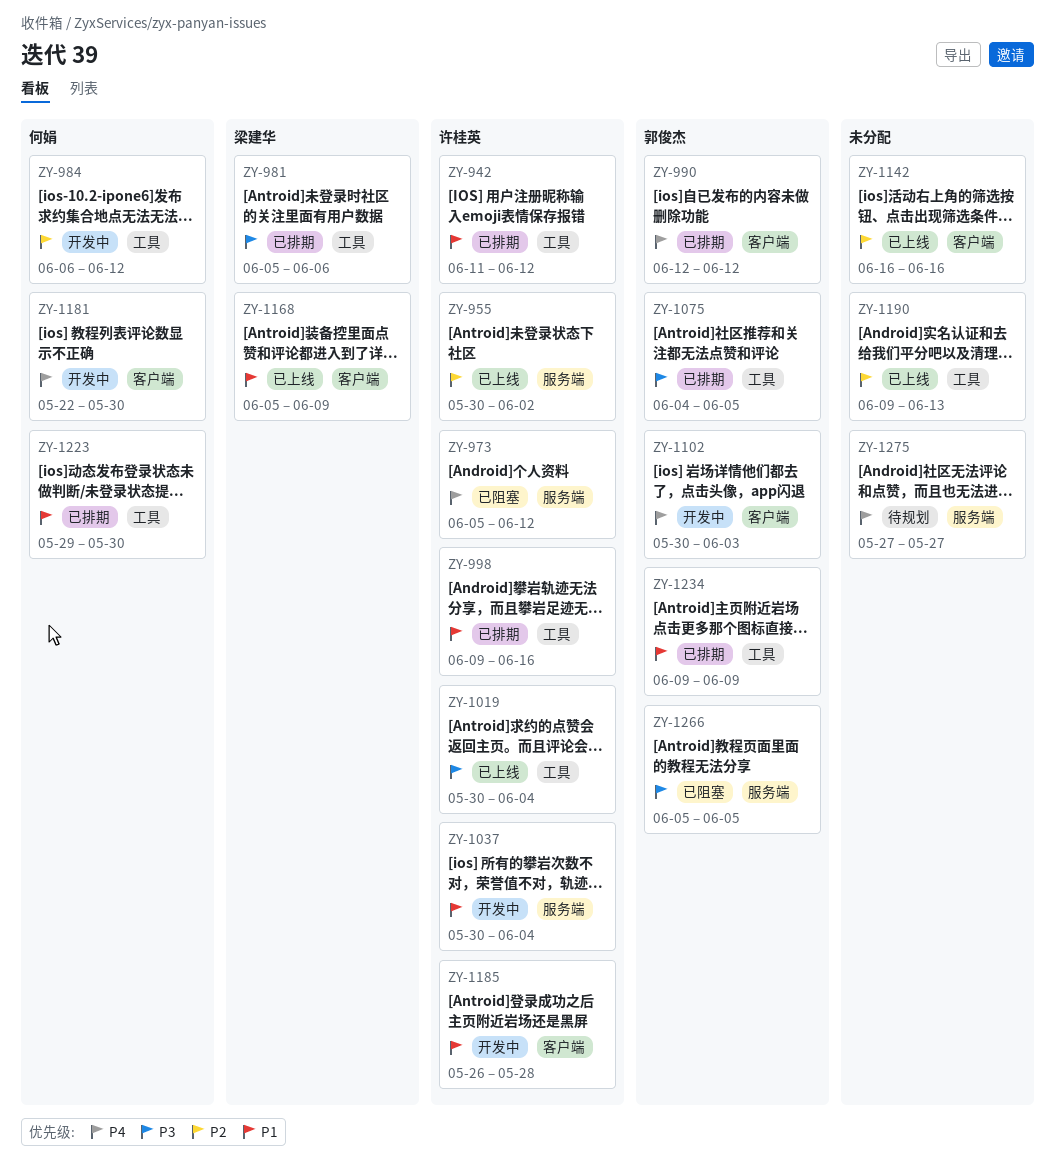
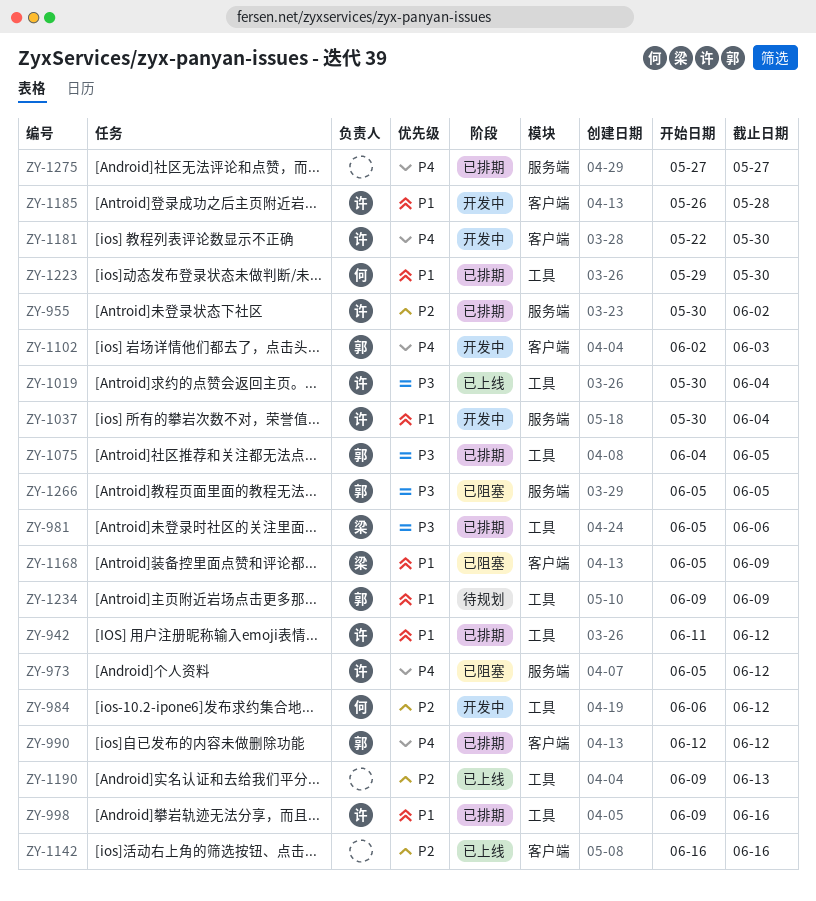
ZY-955, status: 已上线 -> 已排期
ZY-1102, start: May 30 -> Jun 2
ZY-1168, status: 已上线 -> 已阻塞
ZY-1181, owner: 何娟 -> 许桂英
ZY-1234, status: 已排期 -> 待规划
ZY-1275, status: 待规划 -> 已排期

